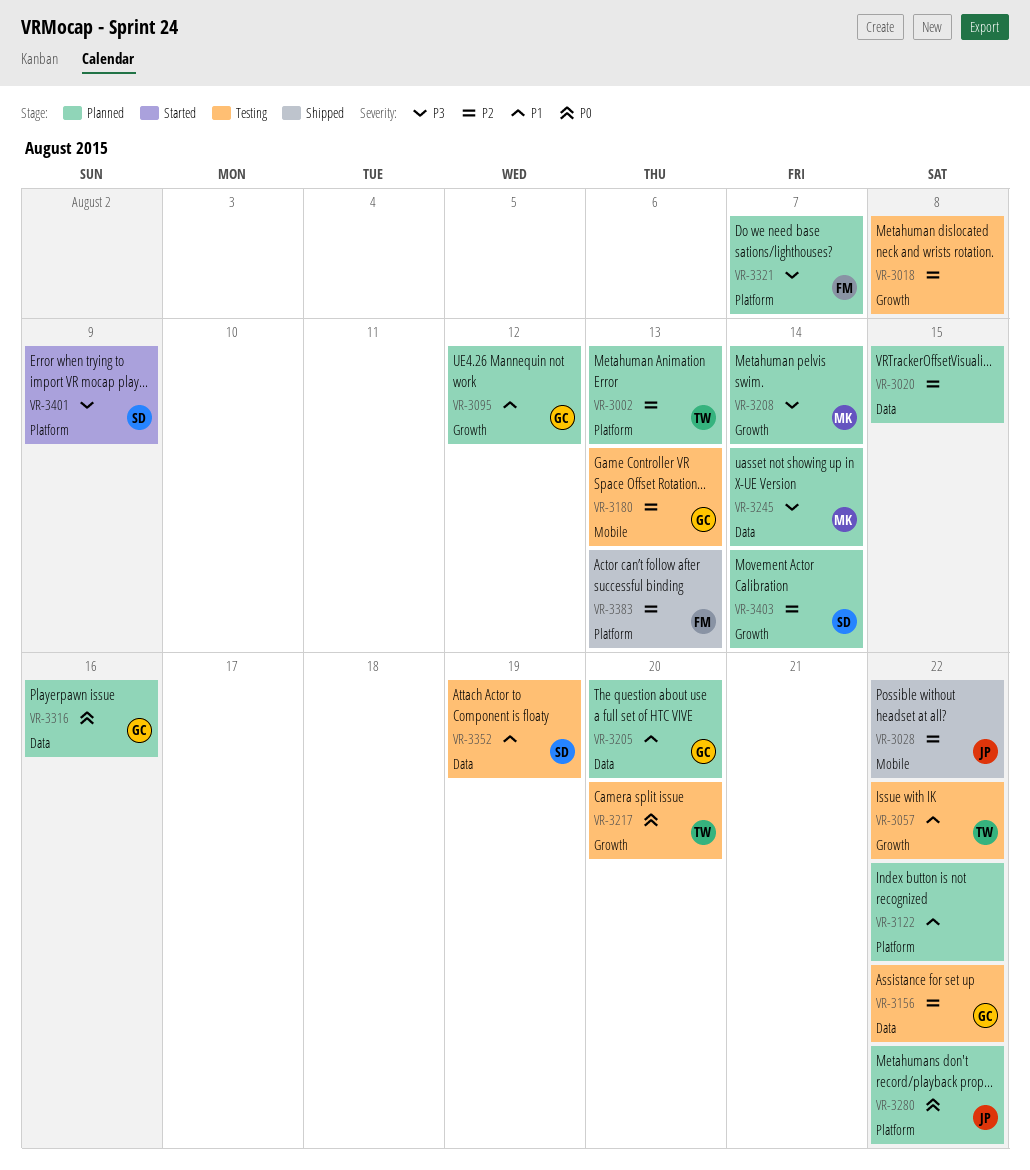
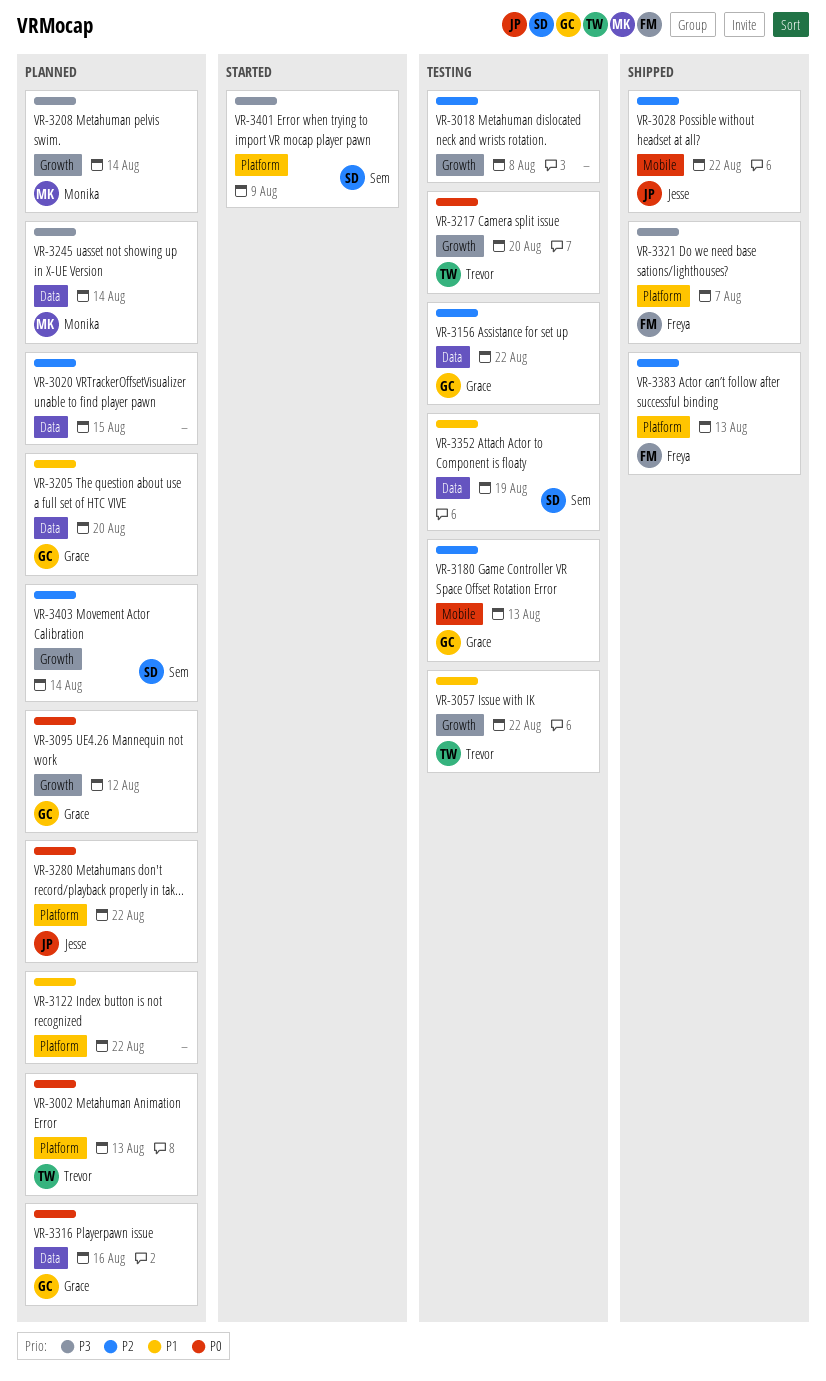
VR-3002, priority: P2 -> P0
VR-3095, priority: P1 -> P0
VR-3321, status: Planned -> Shipped

